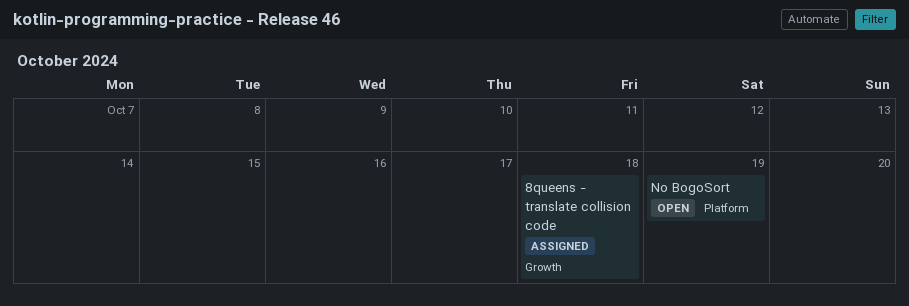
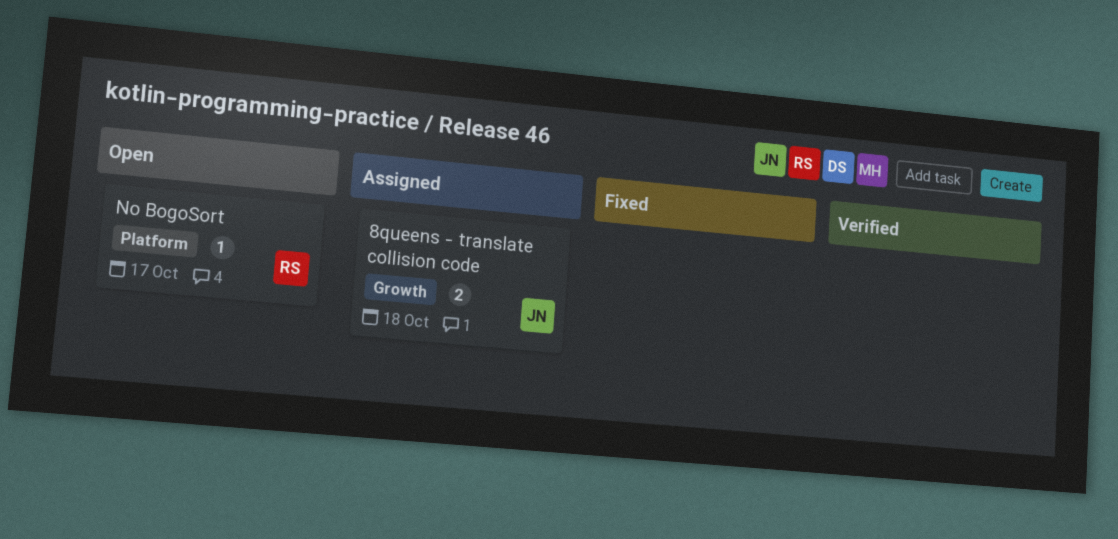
No BogoSort, due: Oct 19 -> Oct 17

